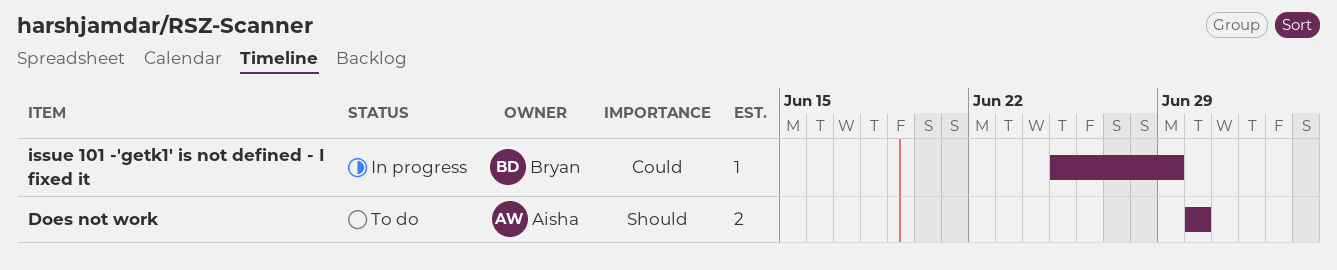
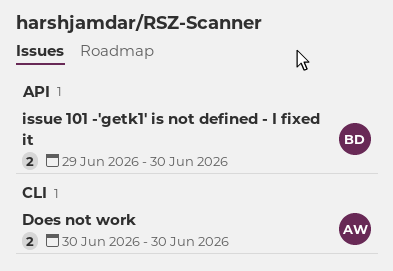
issue 101 -'getk1' is not defined - I fixed it, estimate: 1 -> 2
issue 101 -'getk1' is not defined - I fixed it, start: Jun 25 -> Jun 29
issue 101 -'getk1' is not defined - I fixed it, due: Jun 29 -> Jun 30

